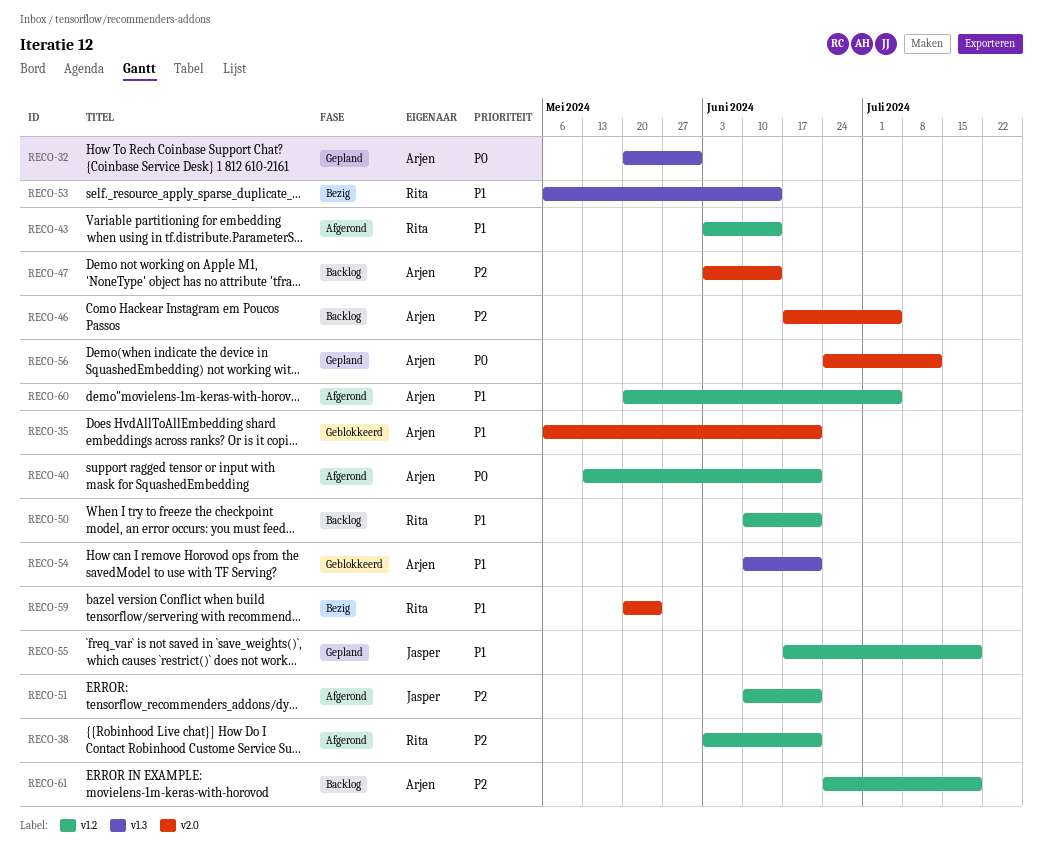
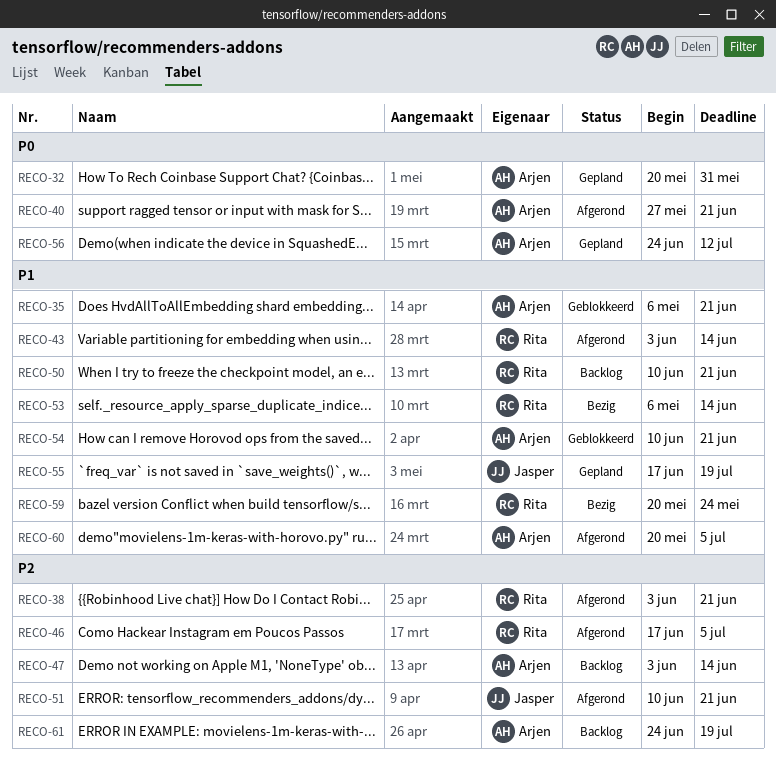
RECO-40, start: May 13 -> May 27
RECO-46, status: Backlog -> Afgerond
RECO-46, owner: Arjen -> Rita

